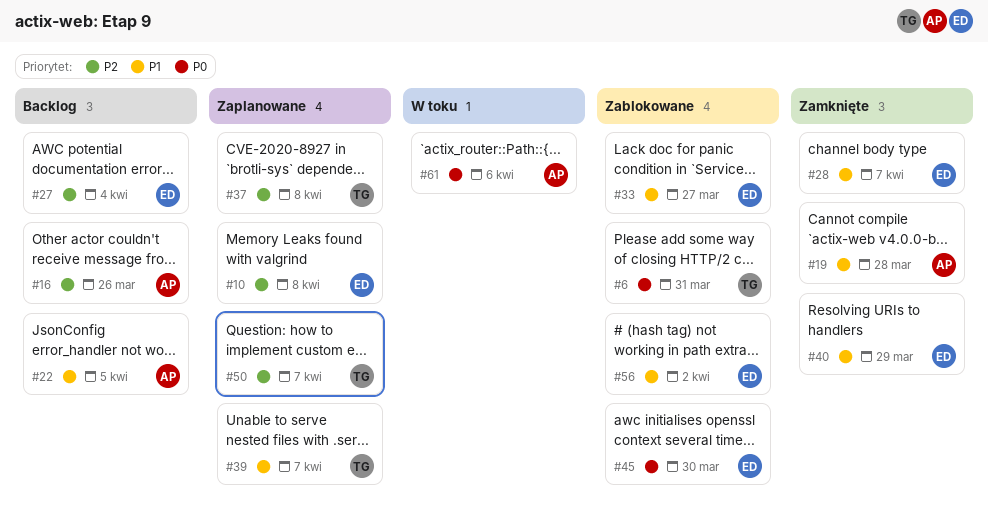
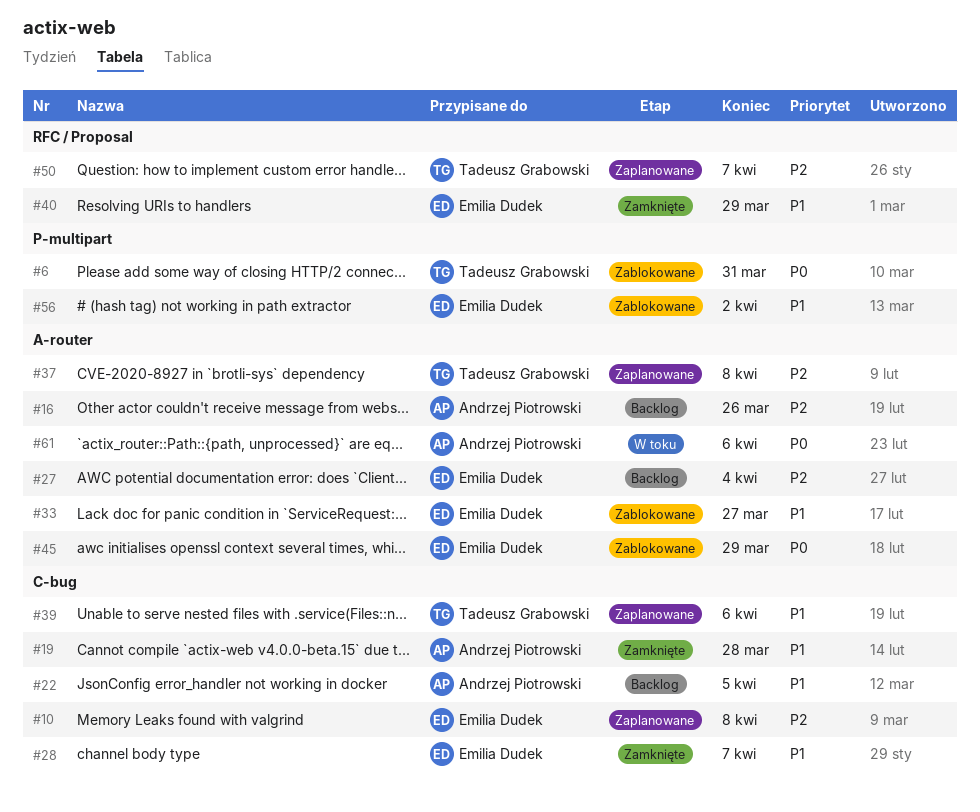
#39, due: Apr 7 -> Apr 6
#45, due: Mar 30 -> Mar 29

